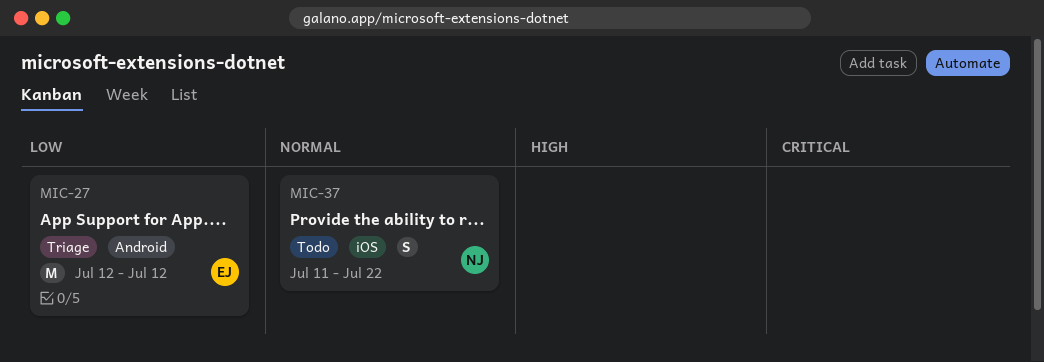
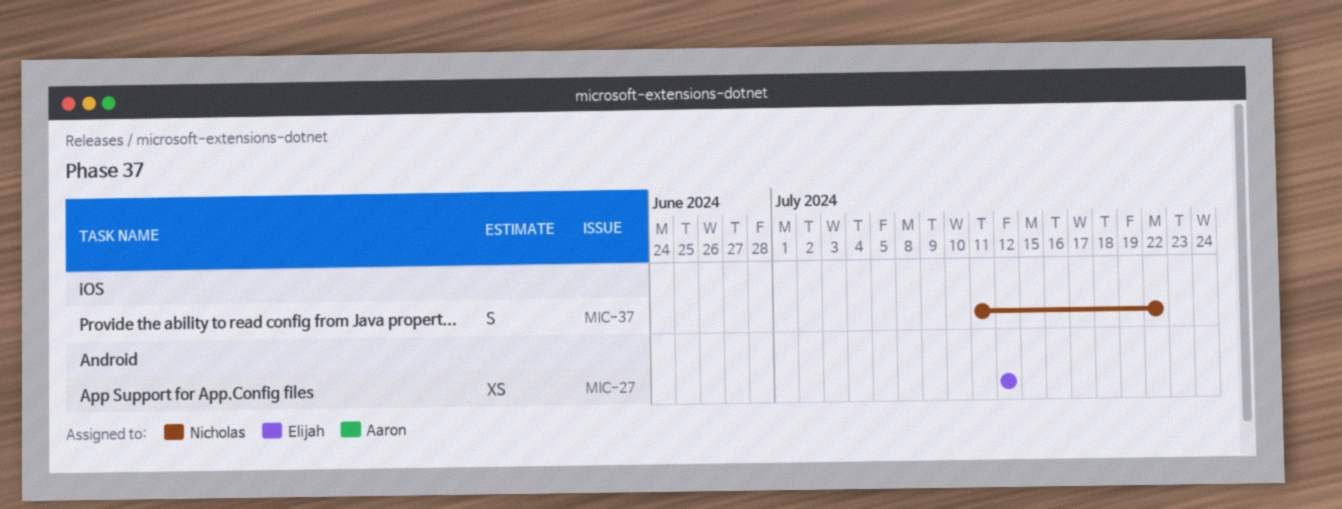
MIC-27, estimate: M -> XS

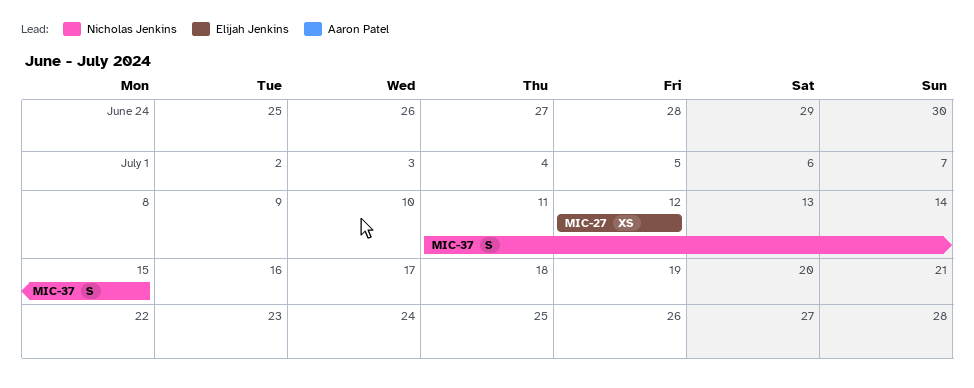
MIC-37, due: Jul 22 -> Jul 15

